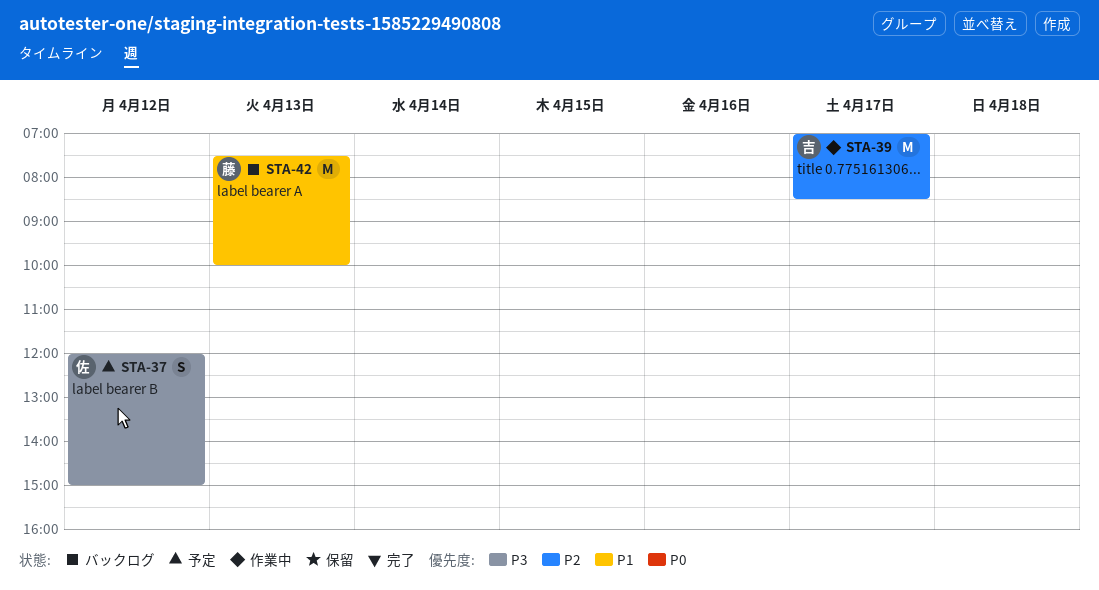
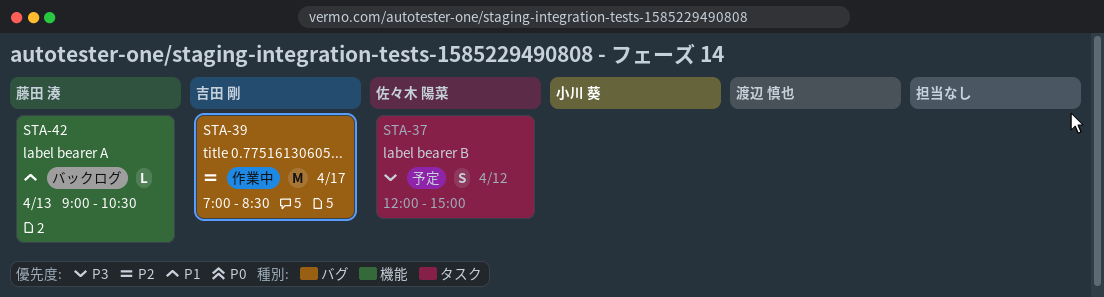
STA-42, estimate: M -> L
STA-42, begins: 07:30 -> 09:00
STA-42, ends: 10:00 -> 10:30

